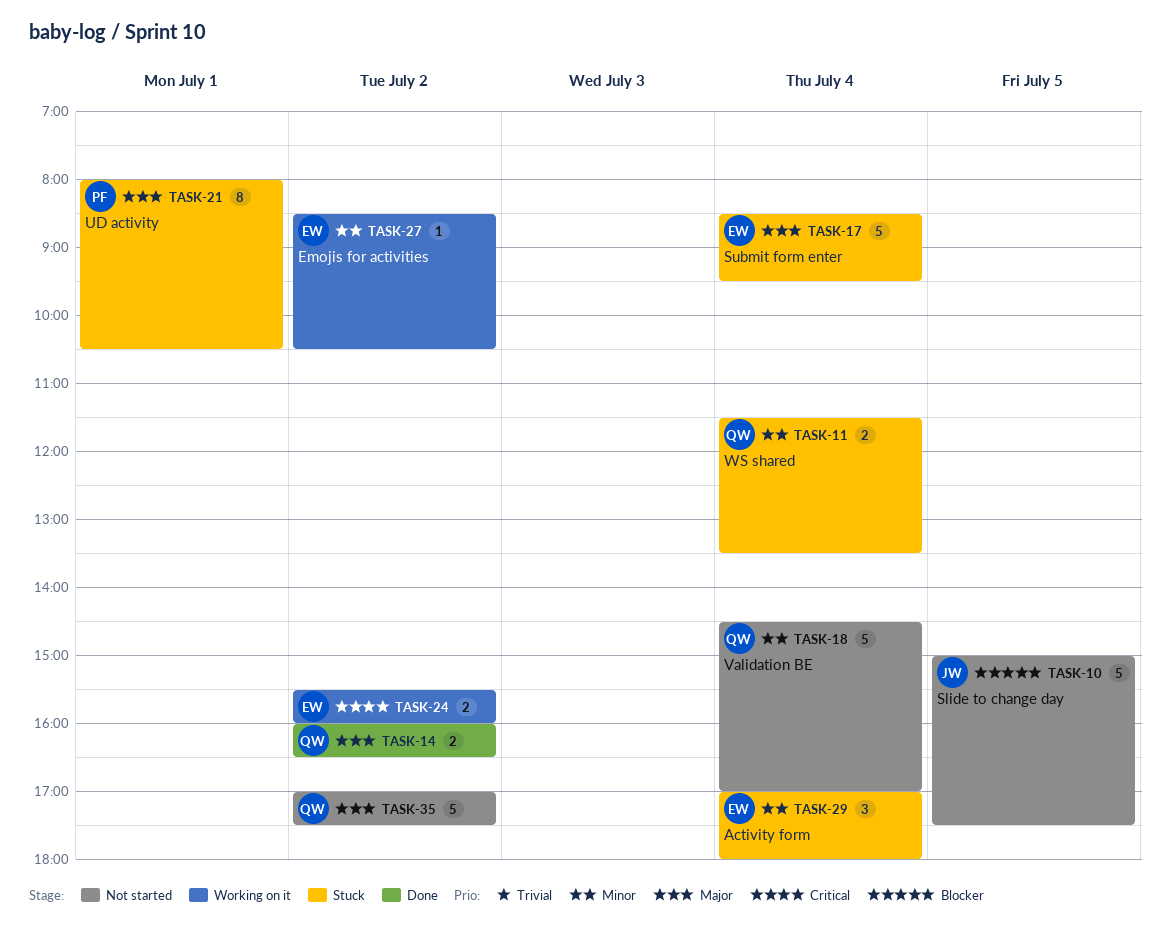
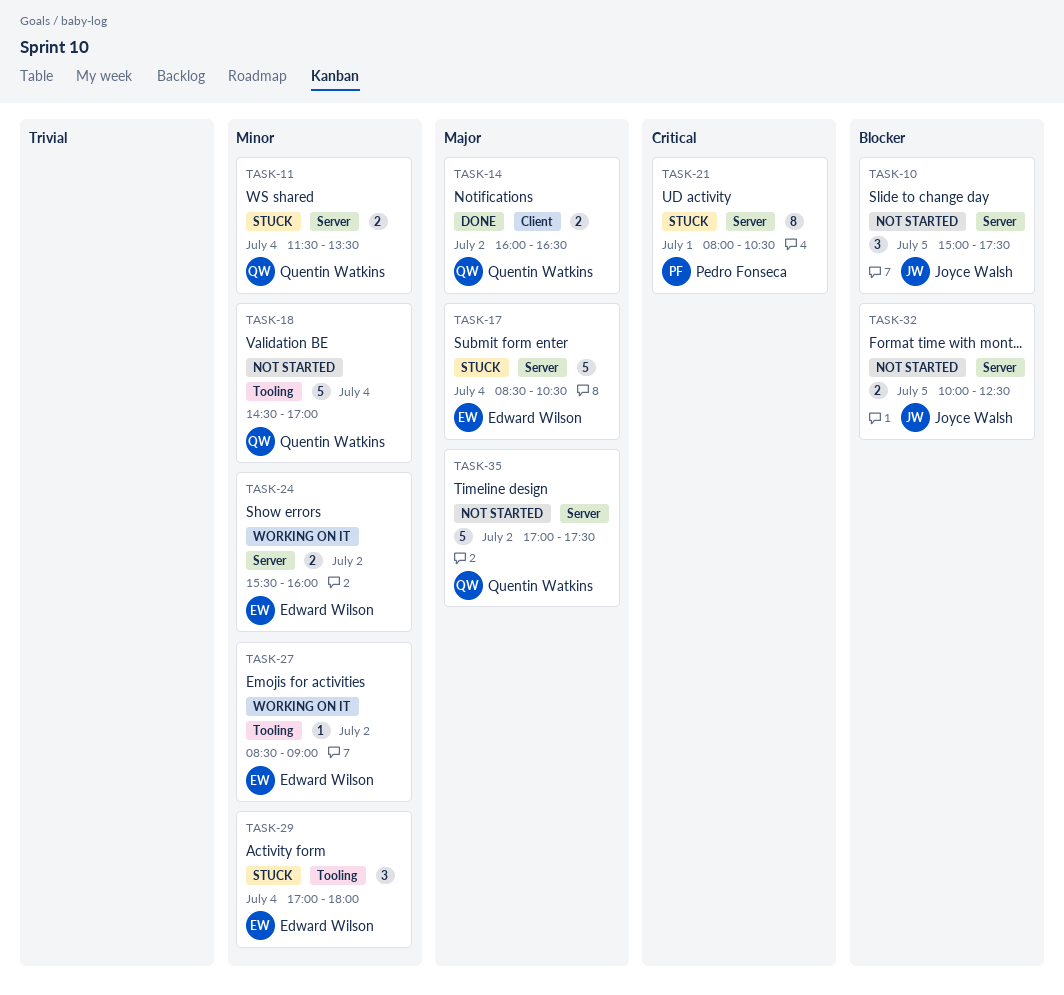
TASK-10, estimate: 5 -> 3
TASK-17, ends: 09:30 -> 10:30
TASK-21, priority: Major -> Critical
TASK-24, priority: Critical -> Minor
TASK-27, ends: 10:30 -> 09:00
TASK-32: none -> present

